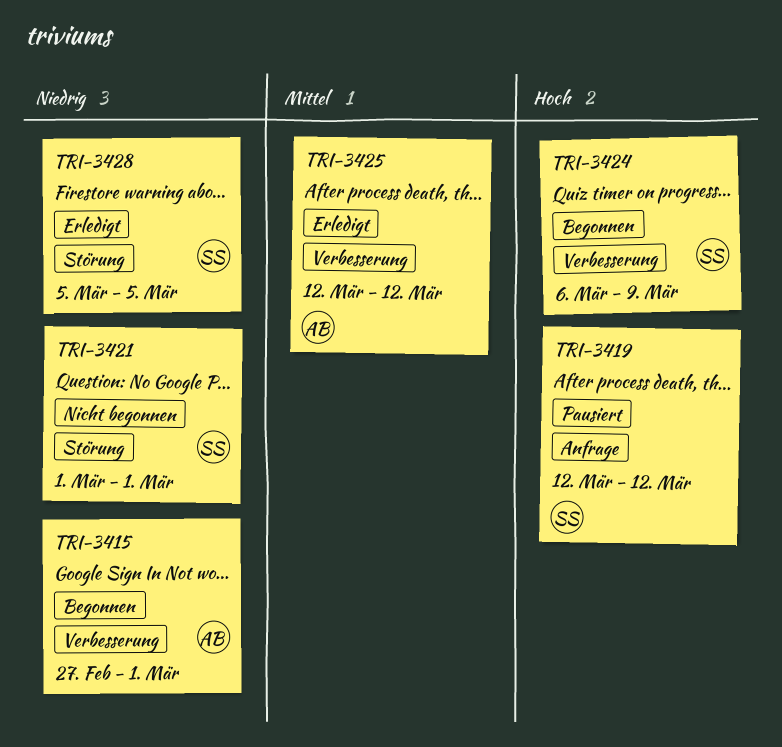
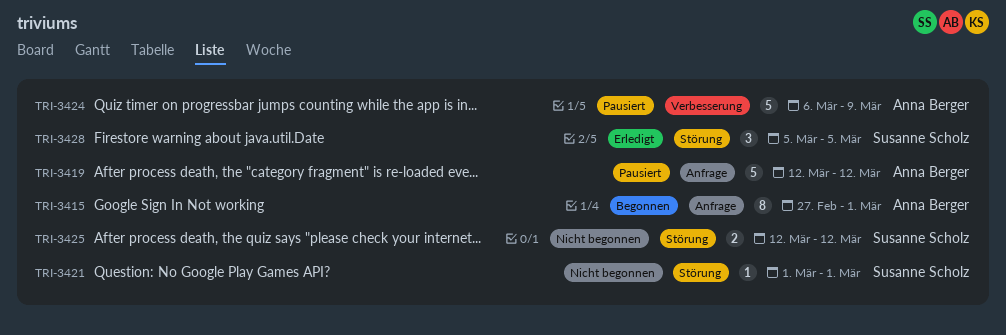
TRI-3415, label: Verbesserung -> Anfrage
TRI-3419, owner: Susanne Scholz -> Anna Berger
TRI-3424, status: Begonnen -> Pausiert
TRI-3424, owner: Susanne Scholz -> Anna Berger
TRI-3425, status: Erledigt -> Nicht begonnen
TRI-3425, owner: Anna Berger -> Susanne Scholz
TRI-3425, label: Verbesserung -> Störung

